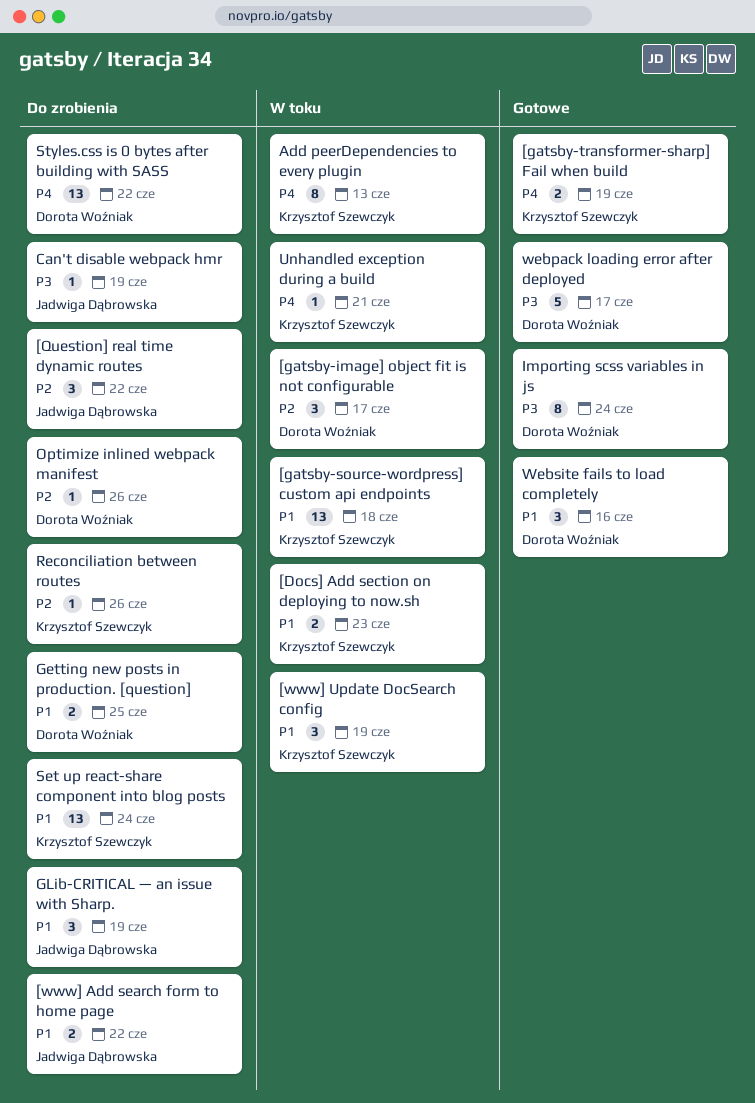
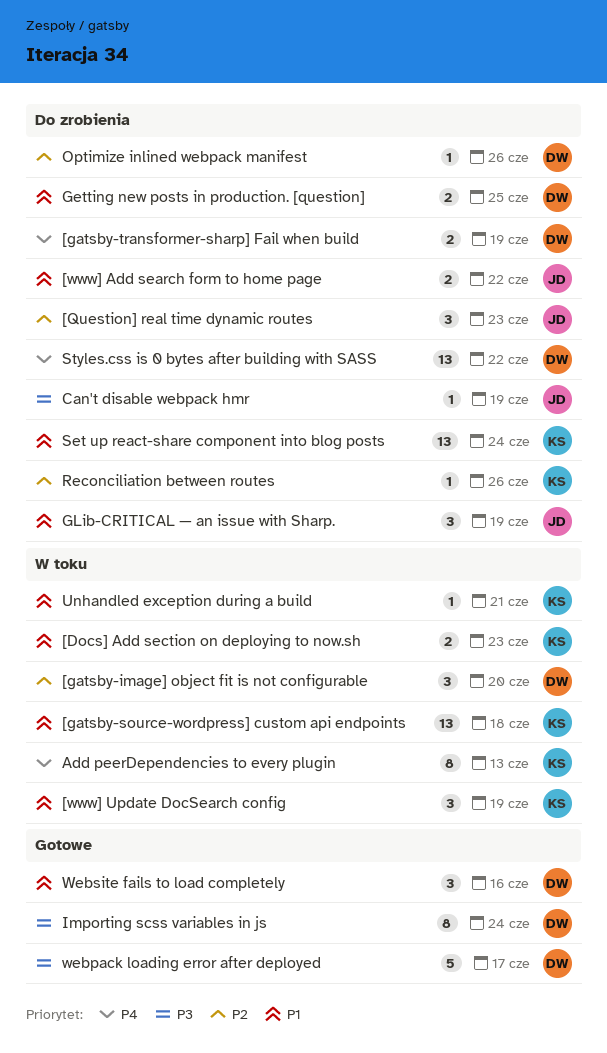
[gatsby-image] object fit is not configurable, due: Jun 17 -> Jun 20
[gatsby-transformer-sharp] Fail when build, status: Gotowe -> Do zrobienia
[gatsby-transformer-sharp] Fail when build, owner: Krzysztof Szewczyk -> Dorota Woźniak
[Question] real time dynamic routes, due: Jun 22 -> Jun 23
Unhandled exception during a build, priority: P4 -> P1

